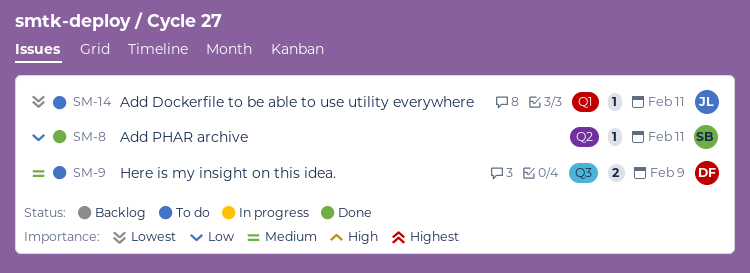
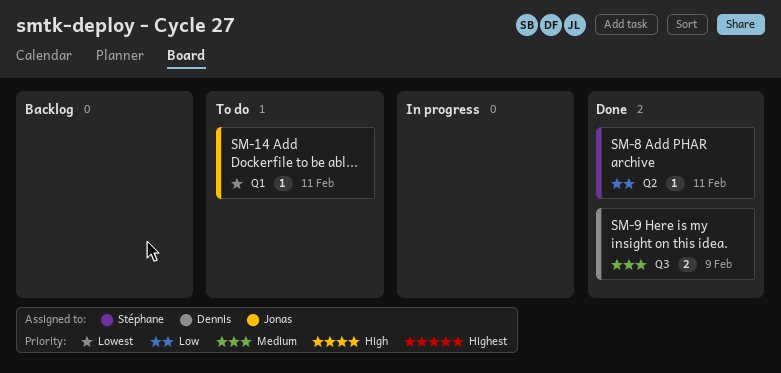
SM-9, status: To do -> Done

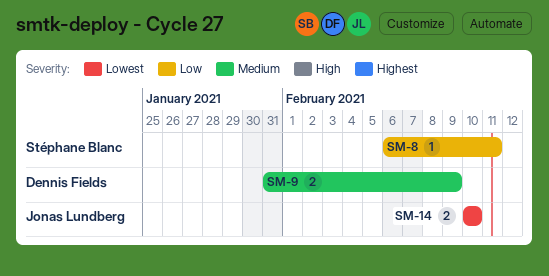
SM-14, estimate: 1 -> 2
SM-14, due: Feb 11 -> Feb 10

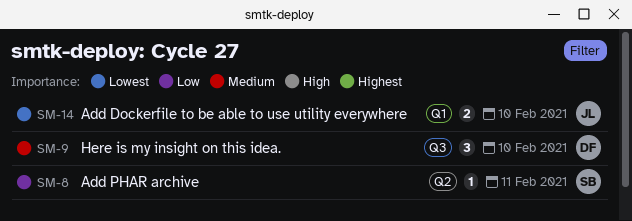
SM-9, estimate: 2 -> 3
SM-9, due: Feb 9 -> Feb 10

